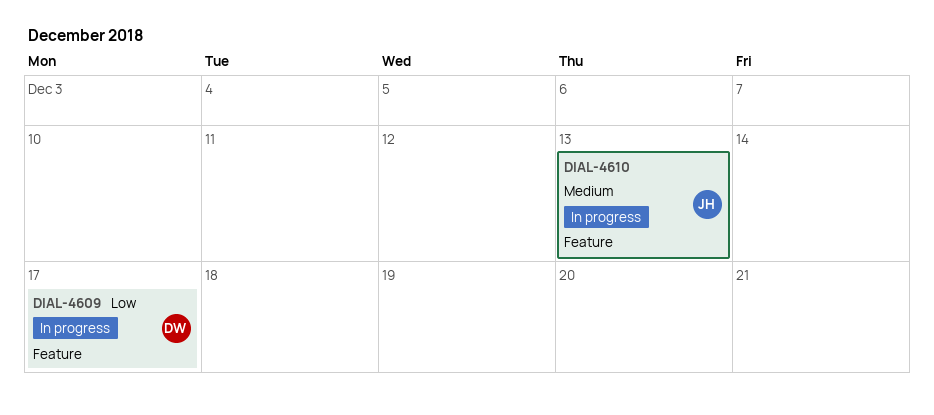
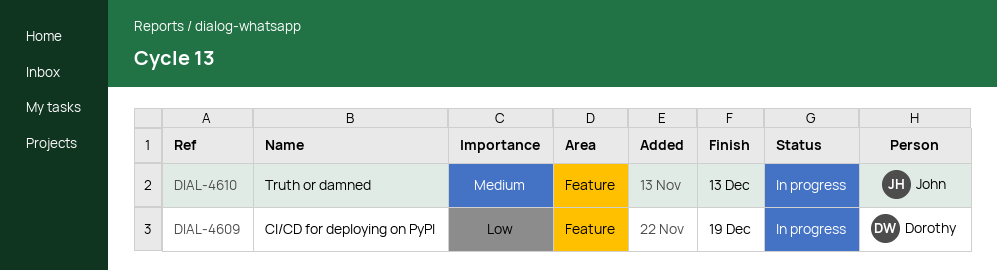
DIAL-4609, due: Dec 17 -> Dec 19

